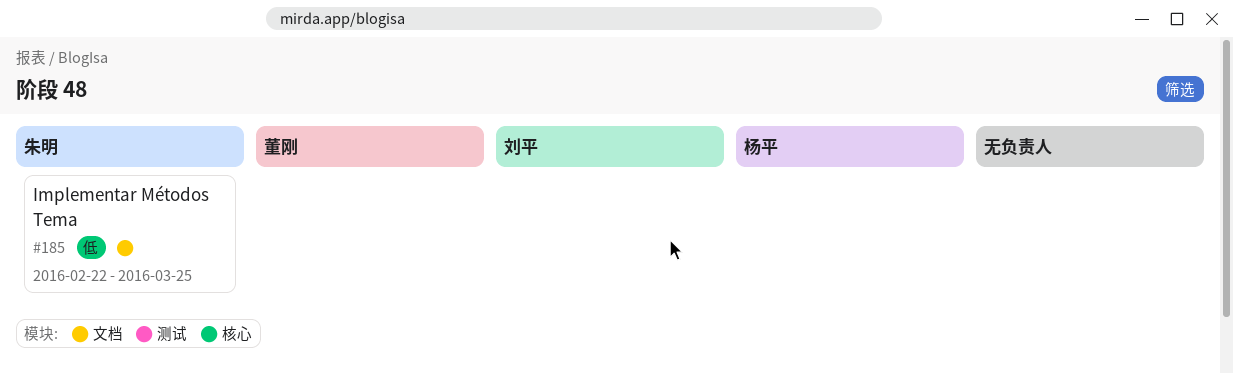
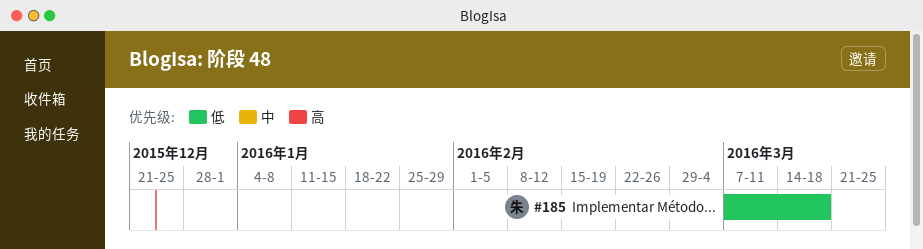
#185, start: Feb 22 -> Mar 7
#185, due: Mar 25 -> Mar 18

